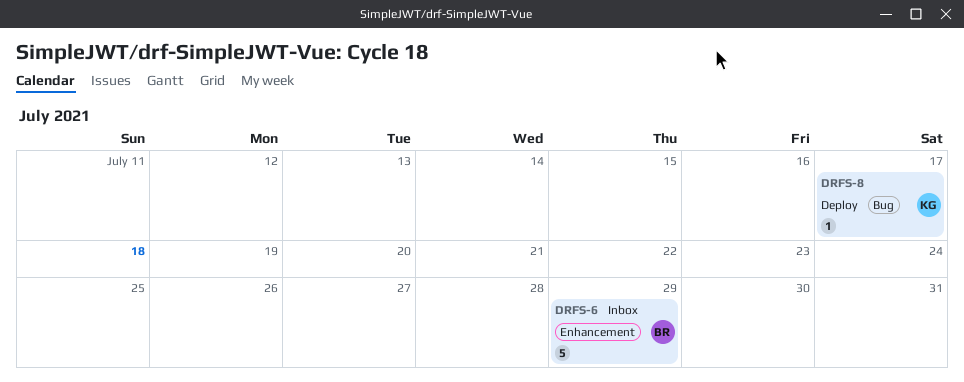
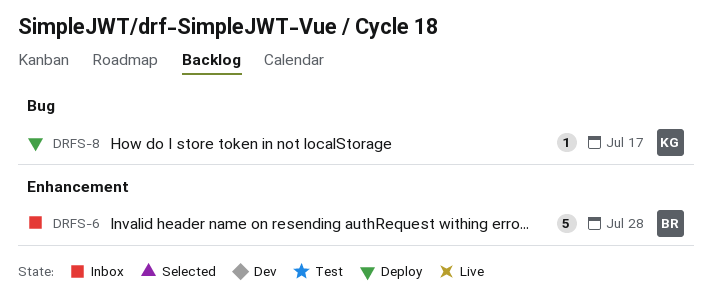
DRFS-6, due: Jul 29 -> Jul 28

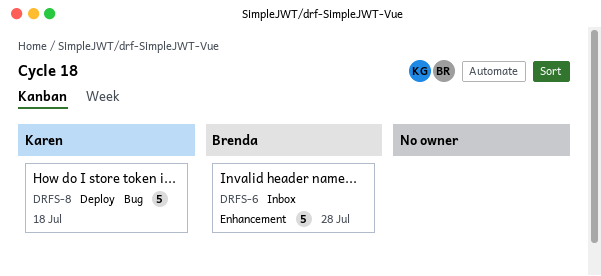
DRFS-8, estimate: 1 -> 5
DRFS-8, due: Jul 17 -> Jul 18

